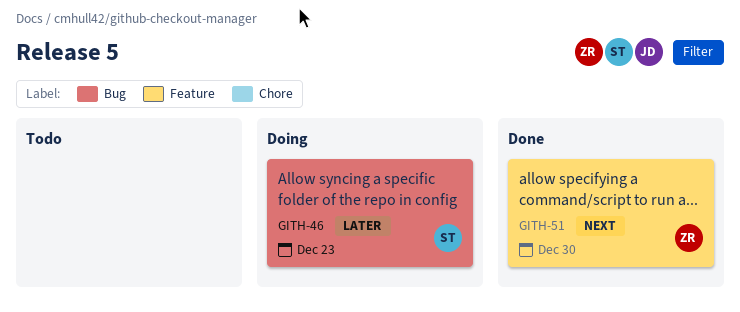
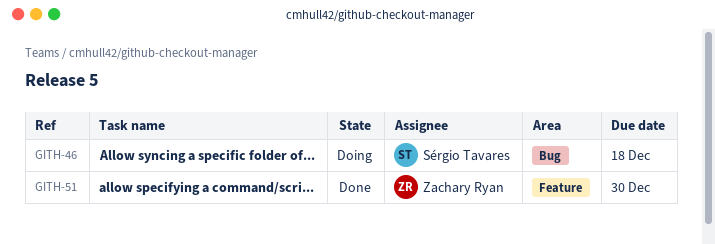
GITH-46, due: Dec 23 -> Dec 18

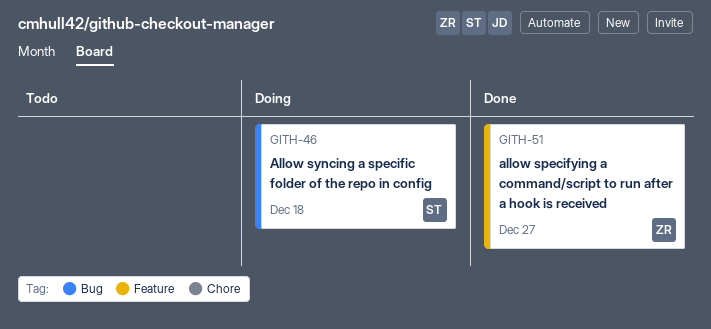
GITH-51, due: Dec 30 -> Dec 27

